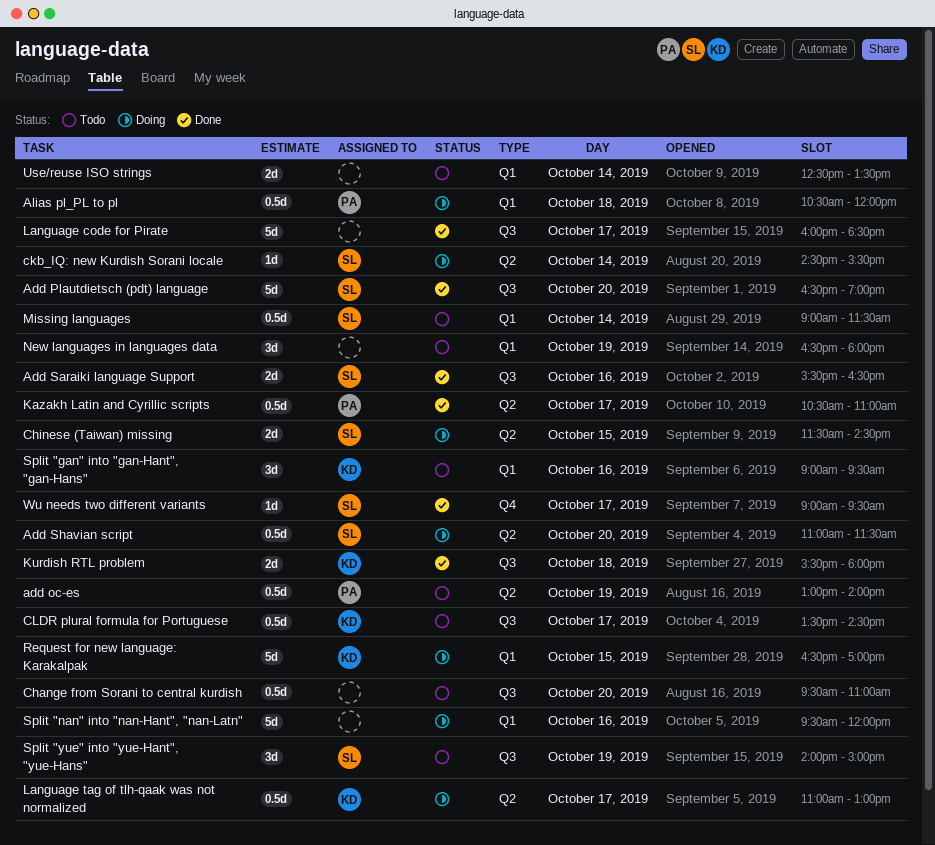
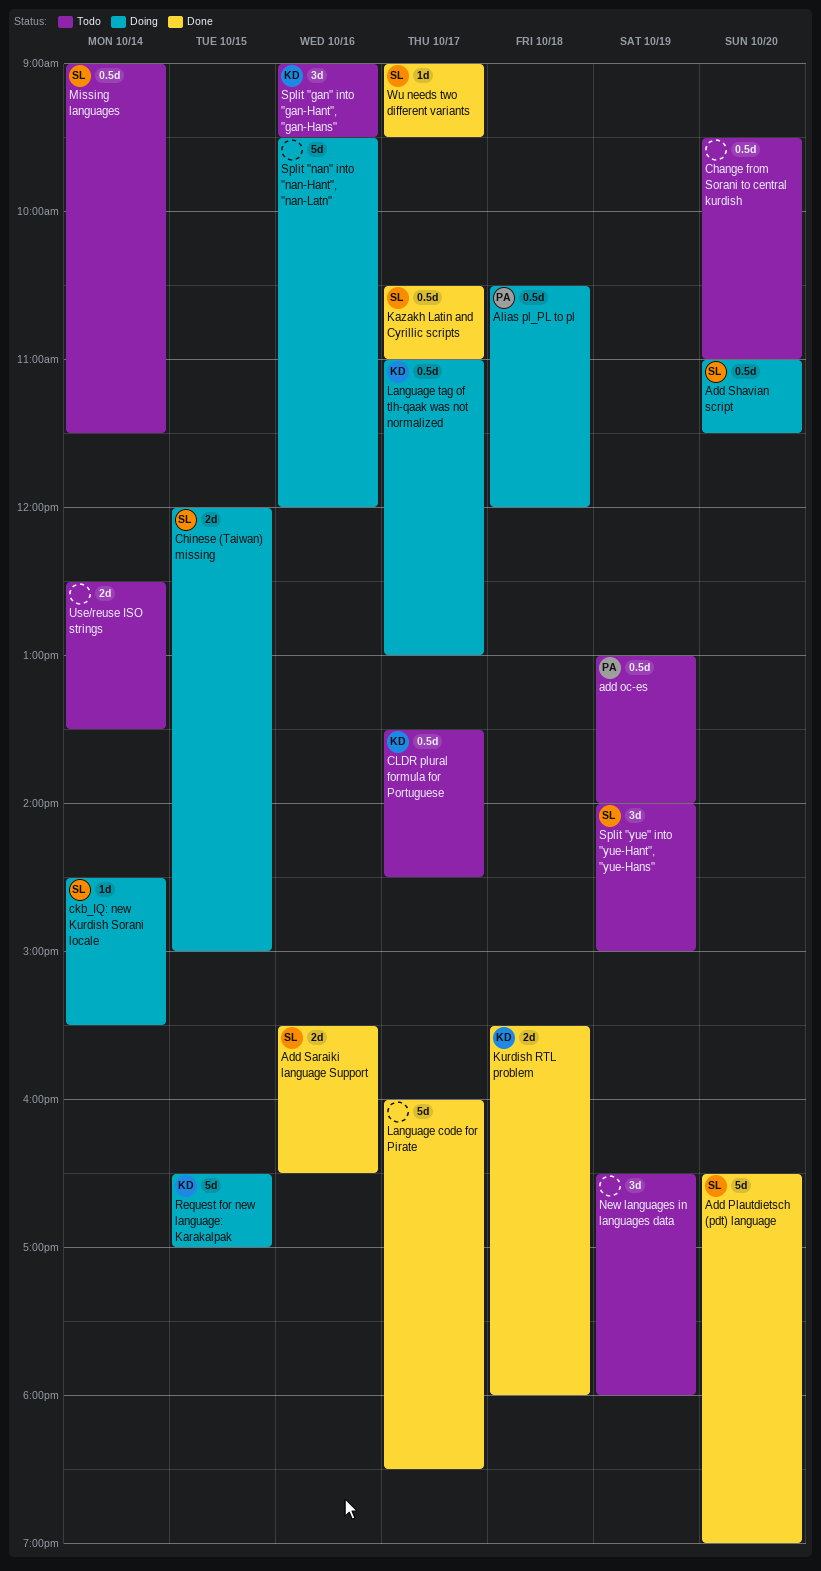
Chinese (Taiwan) missing, begins: 11:30 -> 12:00
Chinese (Taiwan) missing, ends: 14:30 -> 15:00
Kazakh Latin and Cyrillic scripts, owner: PA -> SL

